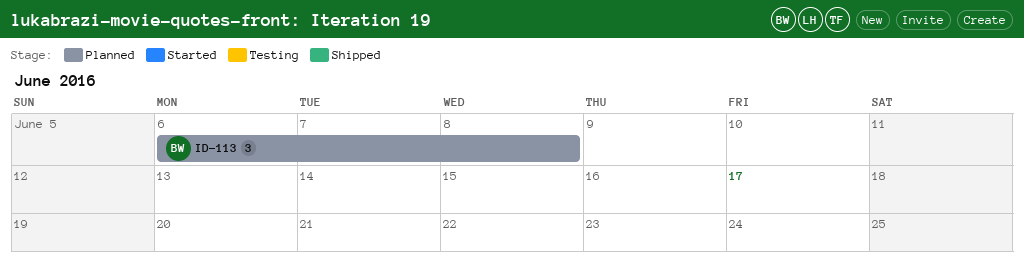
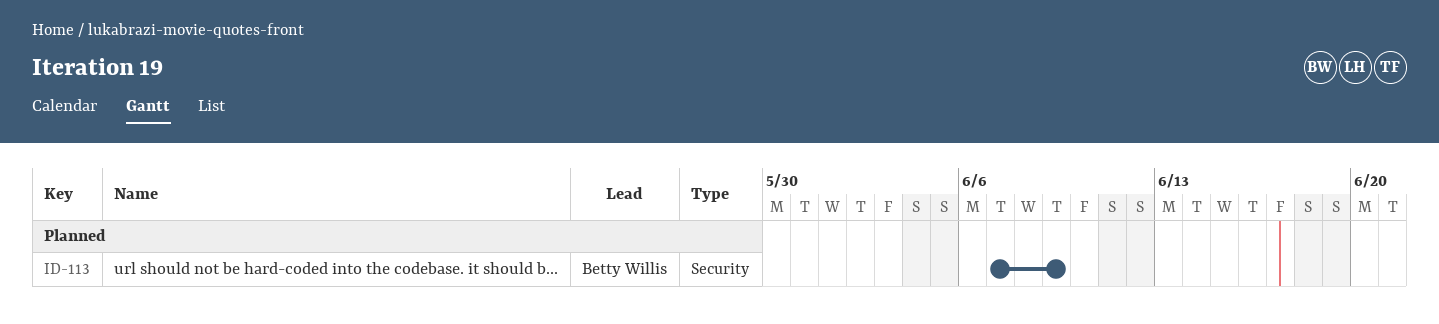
ID-113, start: Jun 6 -> Jun 7
ID-113, due: Jun 8 -> Jun 9

